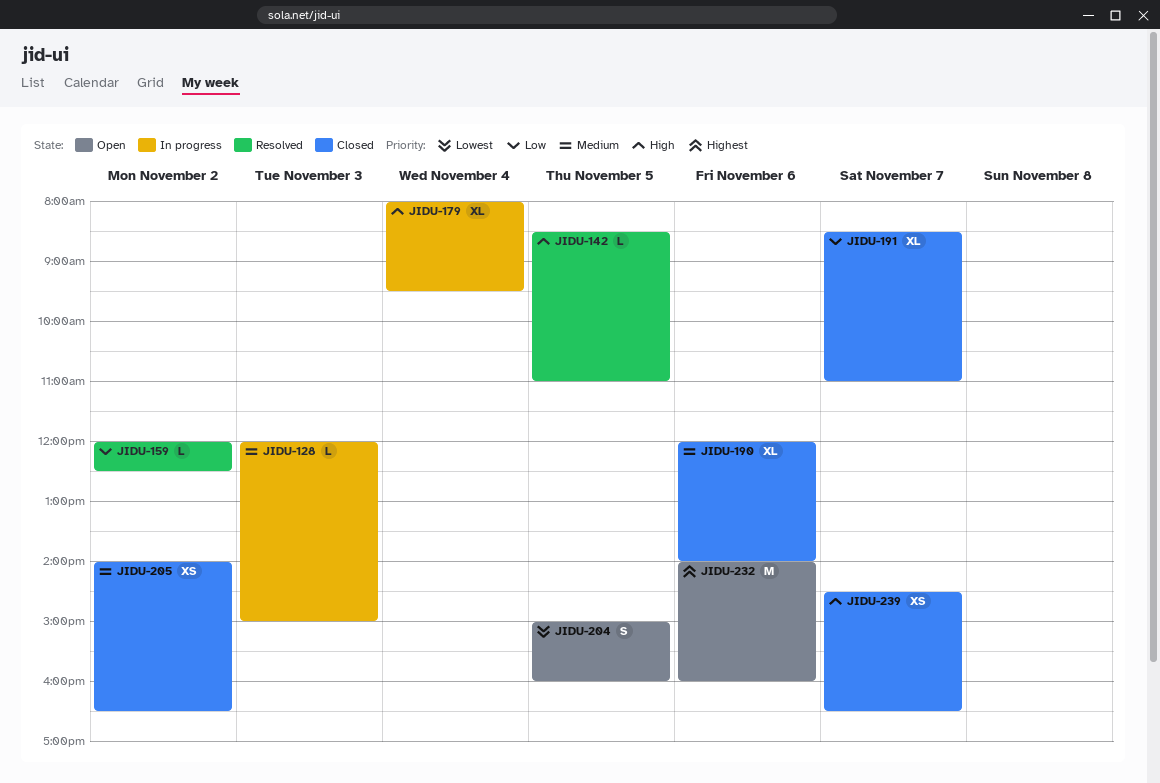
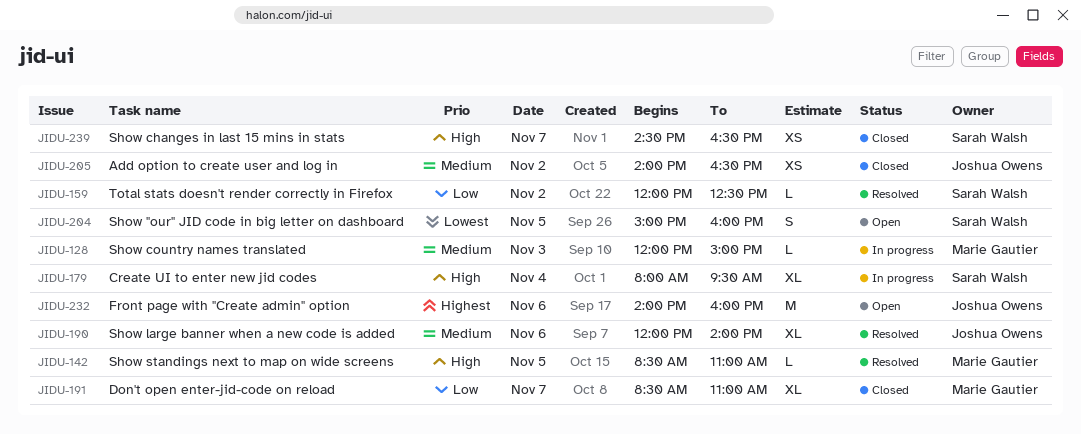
JIDU-190, status: Closed -> Resolved

